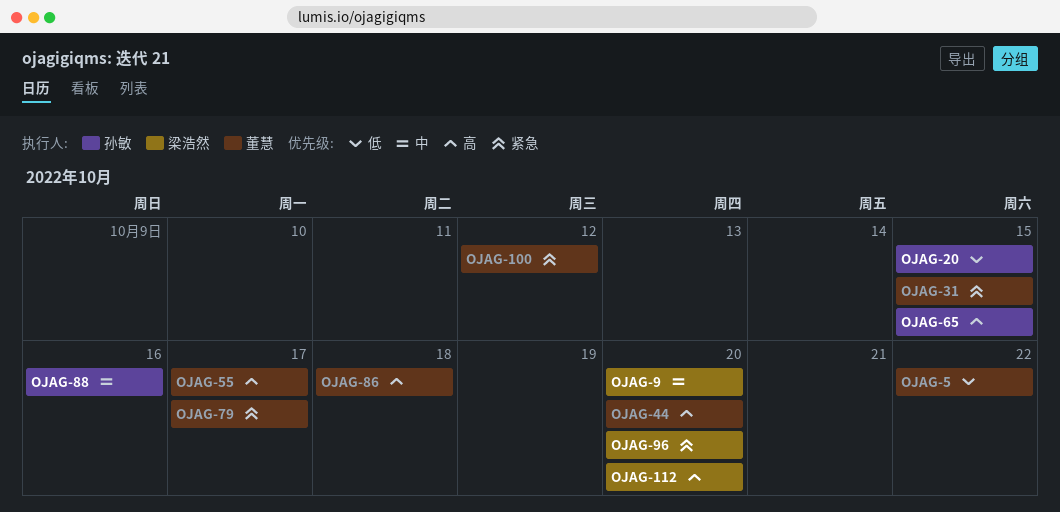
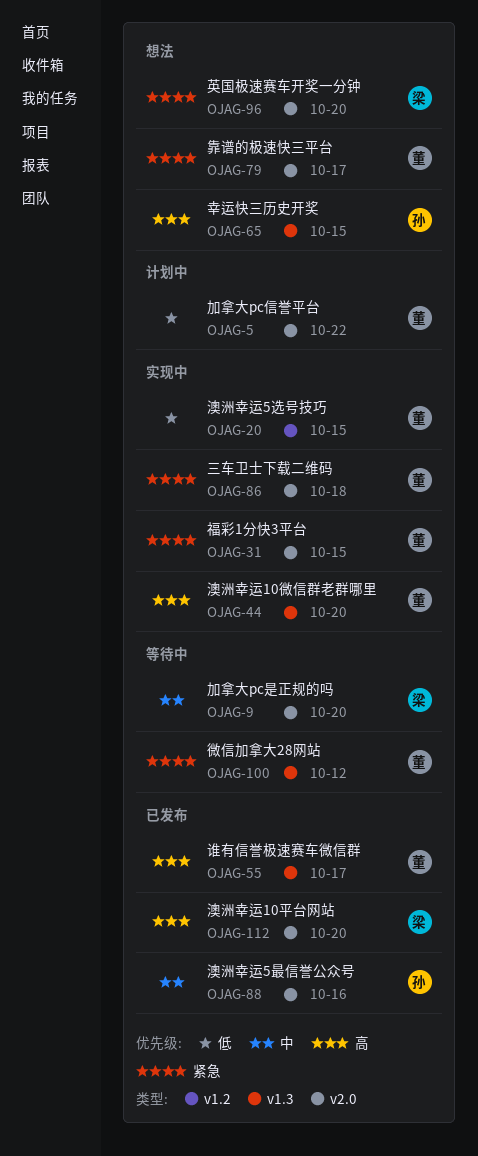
OJAG-20, owner: 孙敏 -> 董慧
OJAG-86, priority: 高 -> 紧急

